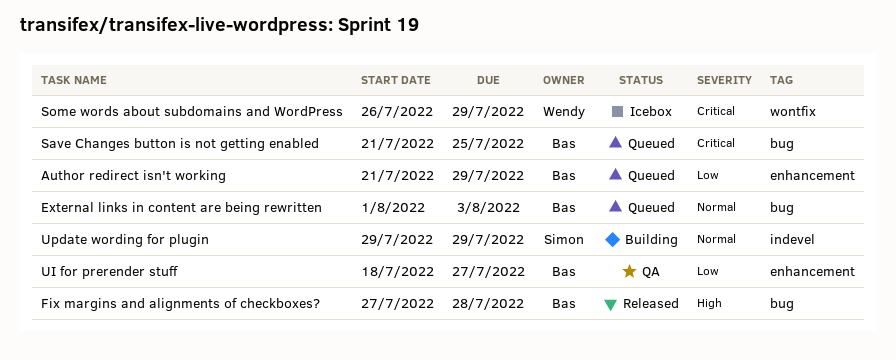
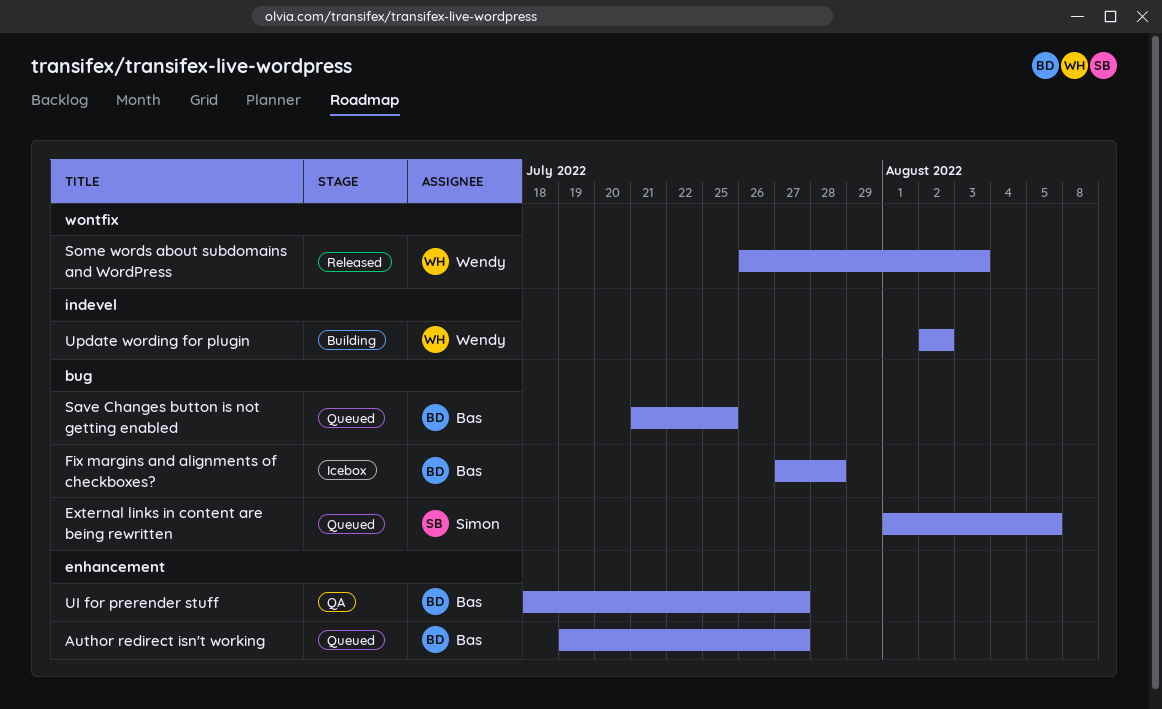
Author redirect isn't working, start: Jul 21 -> Jul 19
Author redirect isn't working, due: Jul 29 -> Jul 27
External links in content are being rewritten, owner: Bas -> Simon
External links in content are being rewritten, due: Aug 3 -> Aug 5
Fix margins and alignments of checkboxes?, status: Released -> Icebox
Some words about subdomains and WordPress, status: Icebox -> Released
Some words about subdomains and WordPress, due: Jul 29 -> Aug 3
Update wording for plugin, owner: Simon -> Wendy
Update wording for plugin, start: Jul 29 -> Aug 2
Update wording for plugin, due: Jul 29 -> Aug 2

